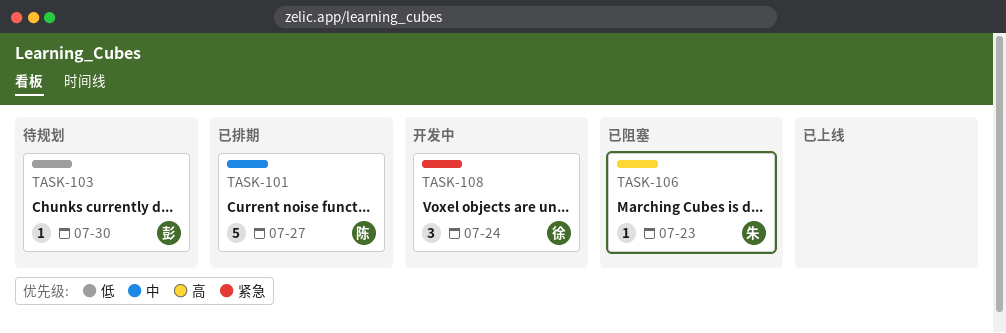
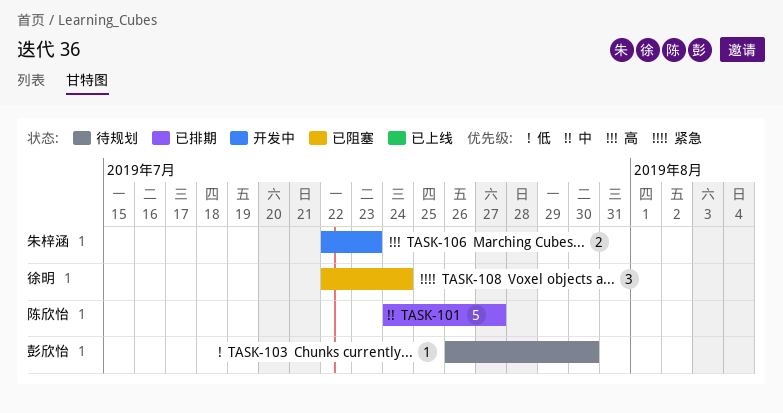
TASK-106, status: 已阻塞 -> 开发中
TASK-106, estimate: 1 -> 2
TASK-108, status: 开发中 -> 已阻塞

